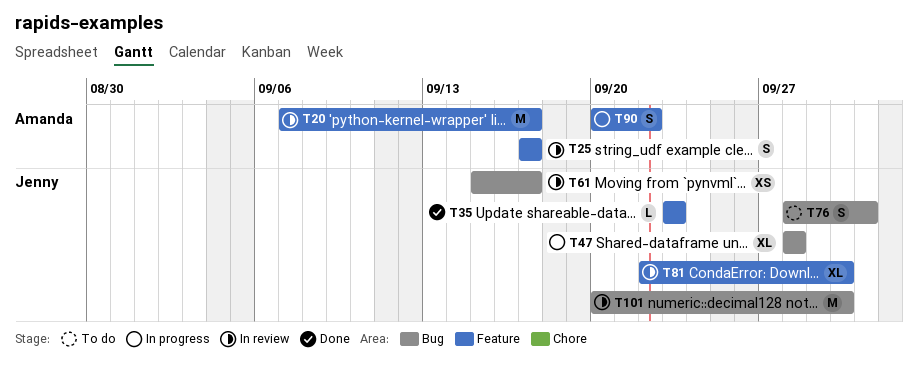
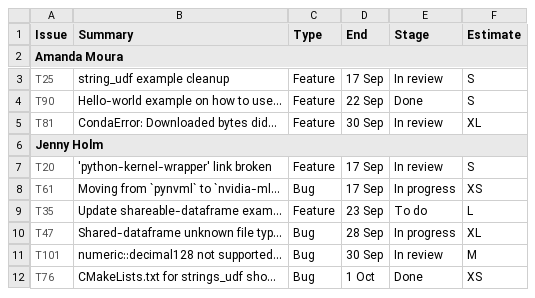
T20, owner: Amanda Moura -> Jenny Holm
T20, estimate: M -> S
T35, status: Done -> To do
T61, status: In review -> In progress
T76, status: To do -> Done
T76, estimate: S -> XS
T81, owner: Jenny Holm -> Amanda Moura
T90, status: In progress -> Done

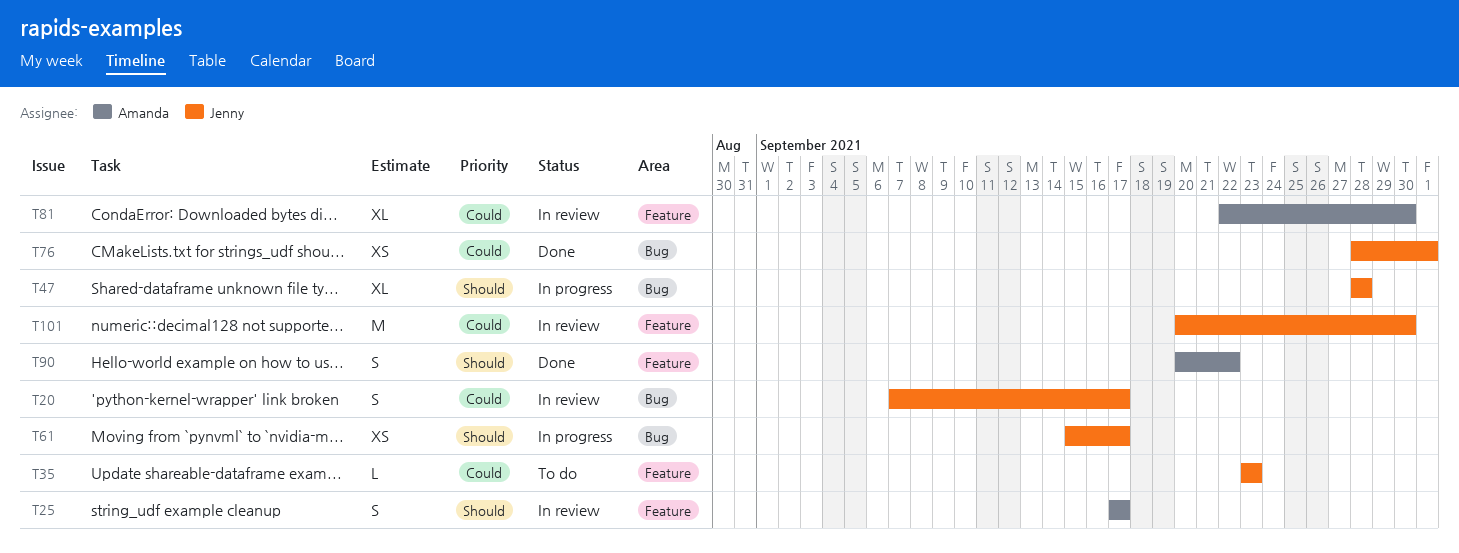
T20, label: Feature -> Bug
T101, label: Bug -> Feature

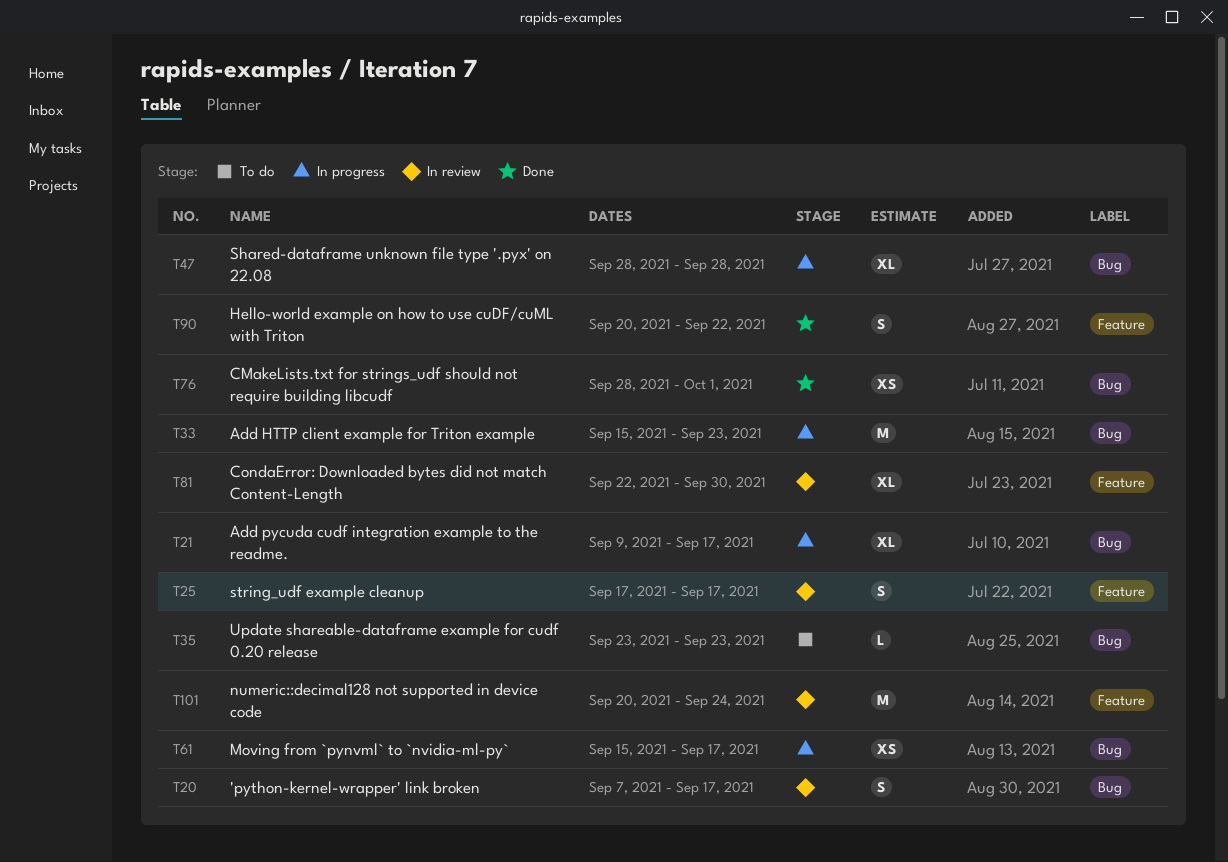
T21: none -> present
T33: none -> present
T35, label: Feature -> Bug
T101, due: Sep 30 -> Sep 24

